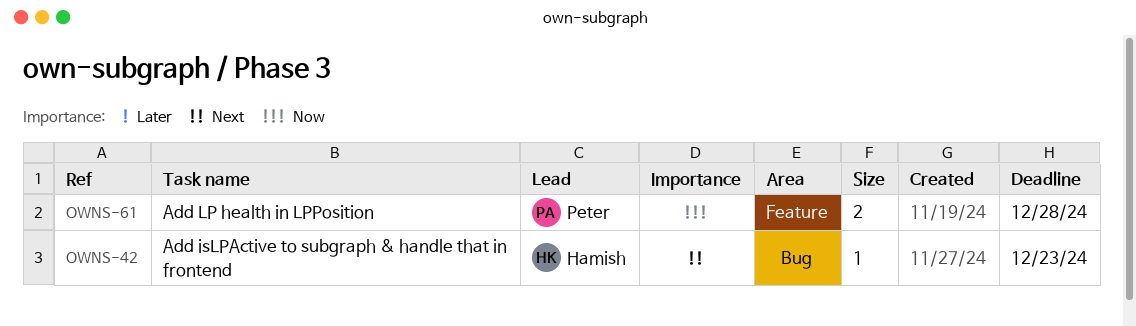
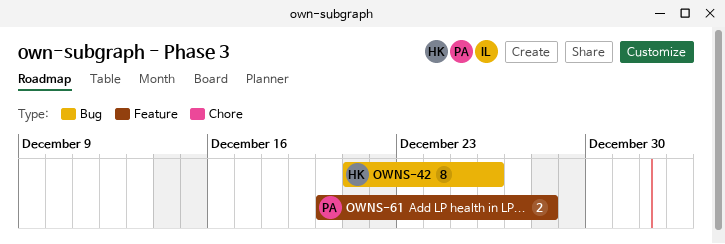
OWNS-42, estimate: 1 -> 8
OWNS-42, due: Dec 23 -> Dec 26

